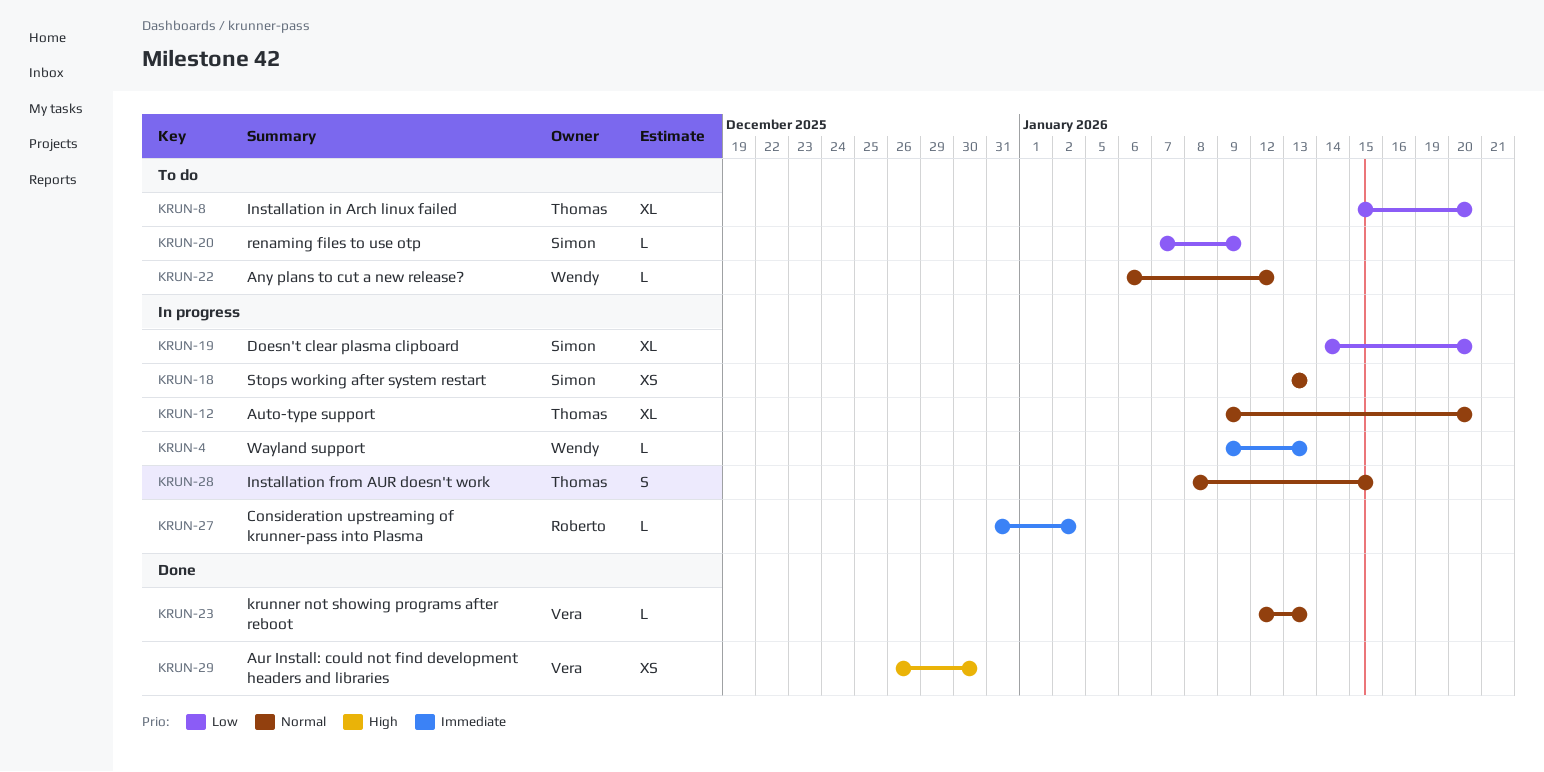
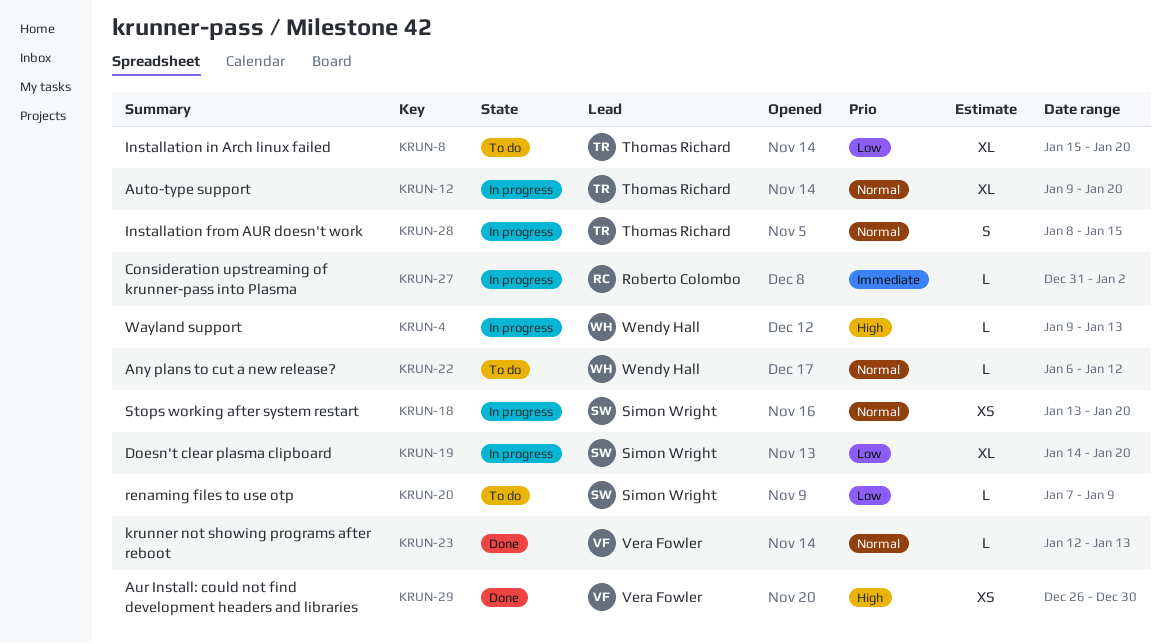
KRUN-4, priority: Immediate -> High
KRUN-18, due: Jan 13 -> Jan 20

